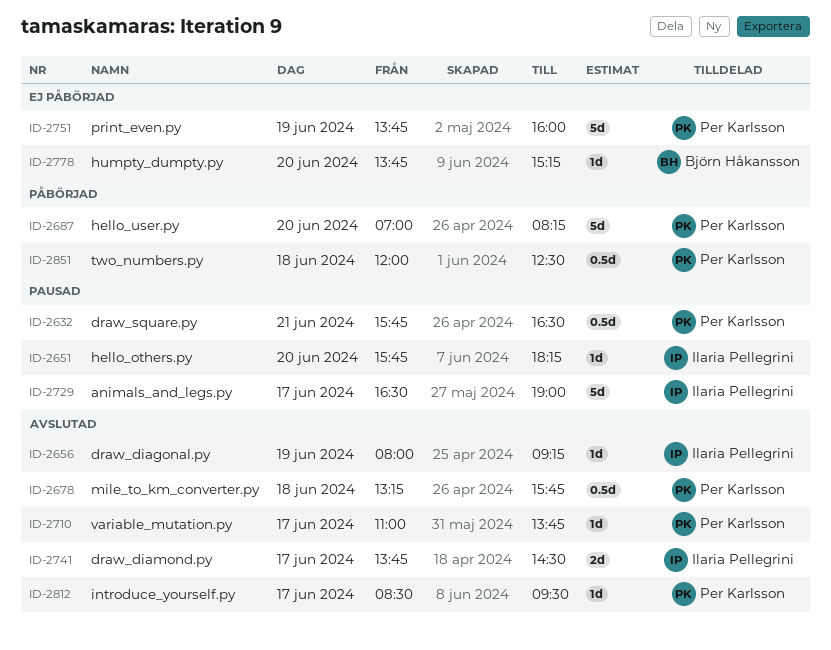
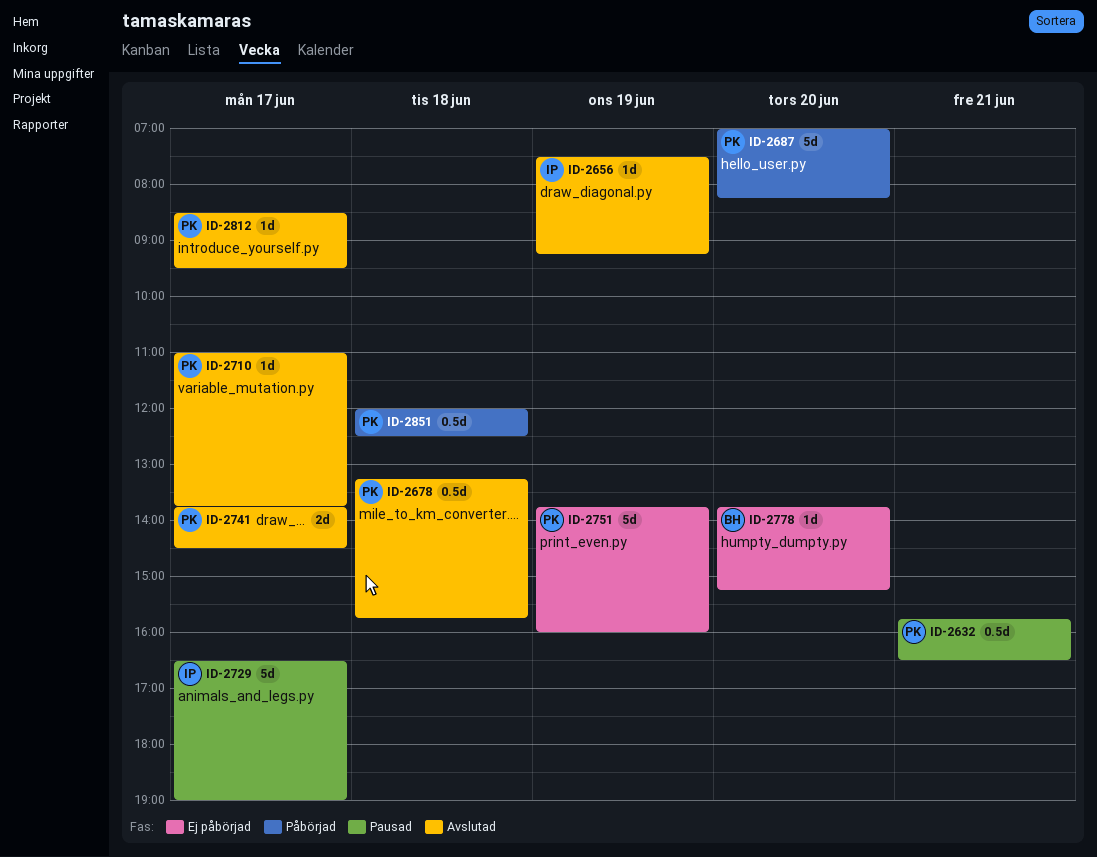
ID-2651: present -> none
ID-2656, begins: 08:00 -> 07:30
ID-2741, owner: Ilaria Pellegrini -> Per Karlsson

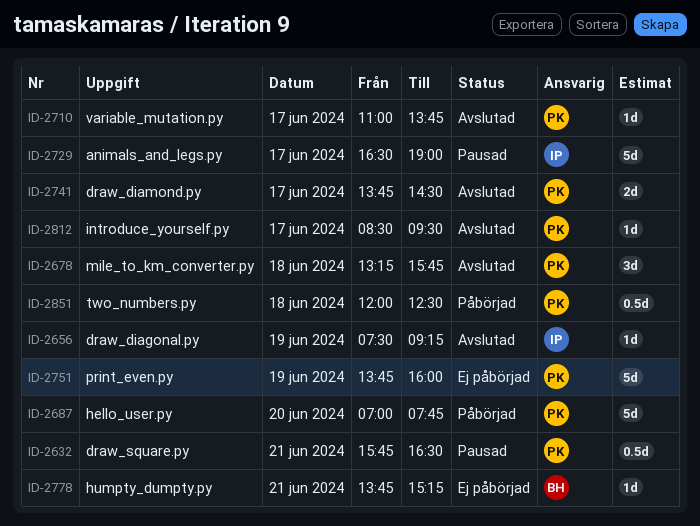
ID-2678, estimate: 0.5d -> 3d
ID-2687, ends: 08:15 -> 07:45
ID-2778, day: Jun 20 -> Jun 21

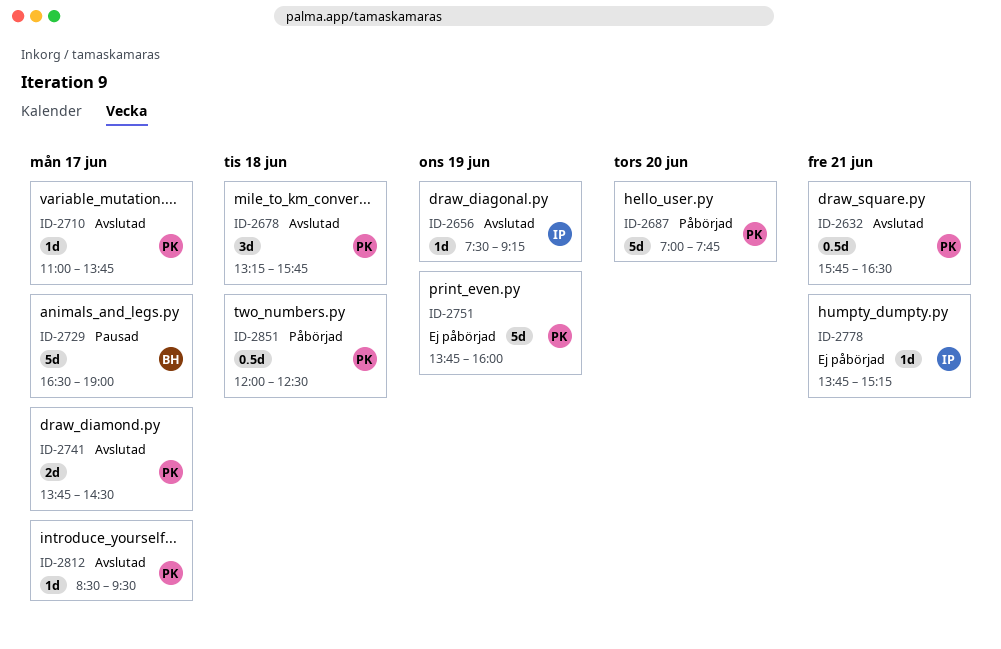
ID-2632, status: Pausad -> Avslutad
ID-2729, owner: IP -> BH
ID-2778, owner: BH -> IP

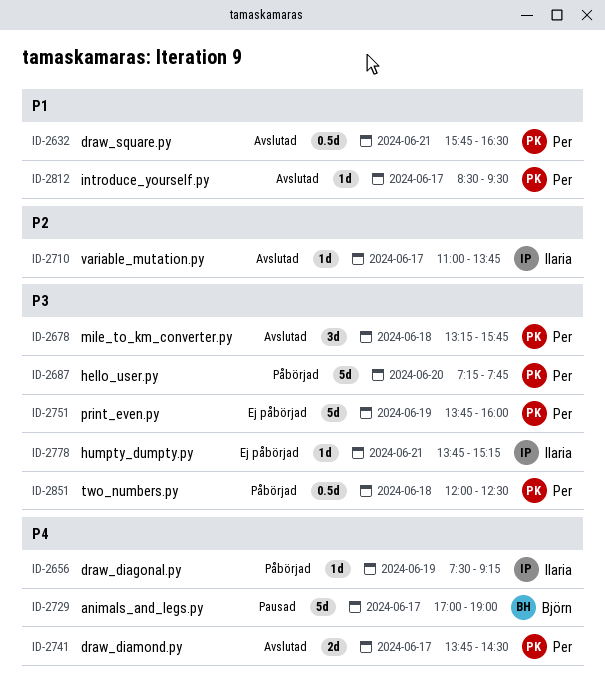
ID-2656, status: Avslutad -> Påbörjad
ID-2687, begins: 07:00 -> 07:15
ID-2710, owner: Per -> Ilaria
ID-2729, begins: 16:30 -> 17:00

